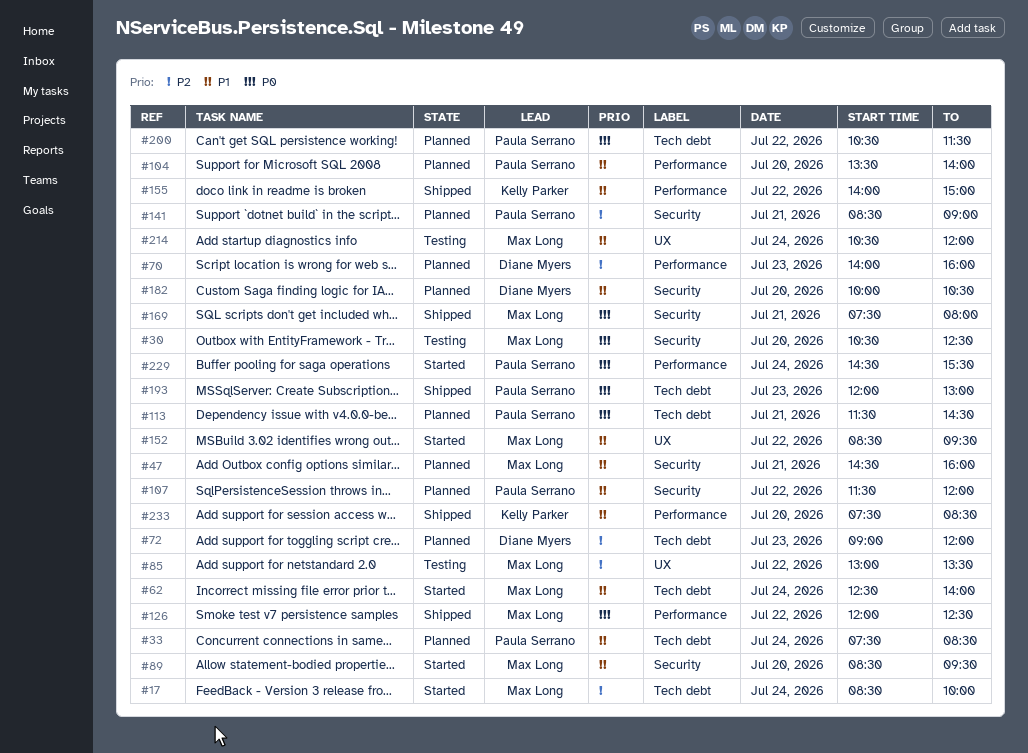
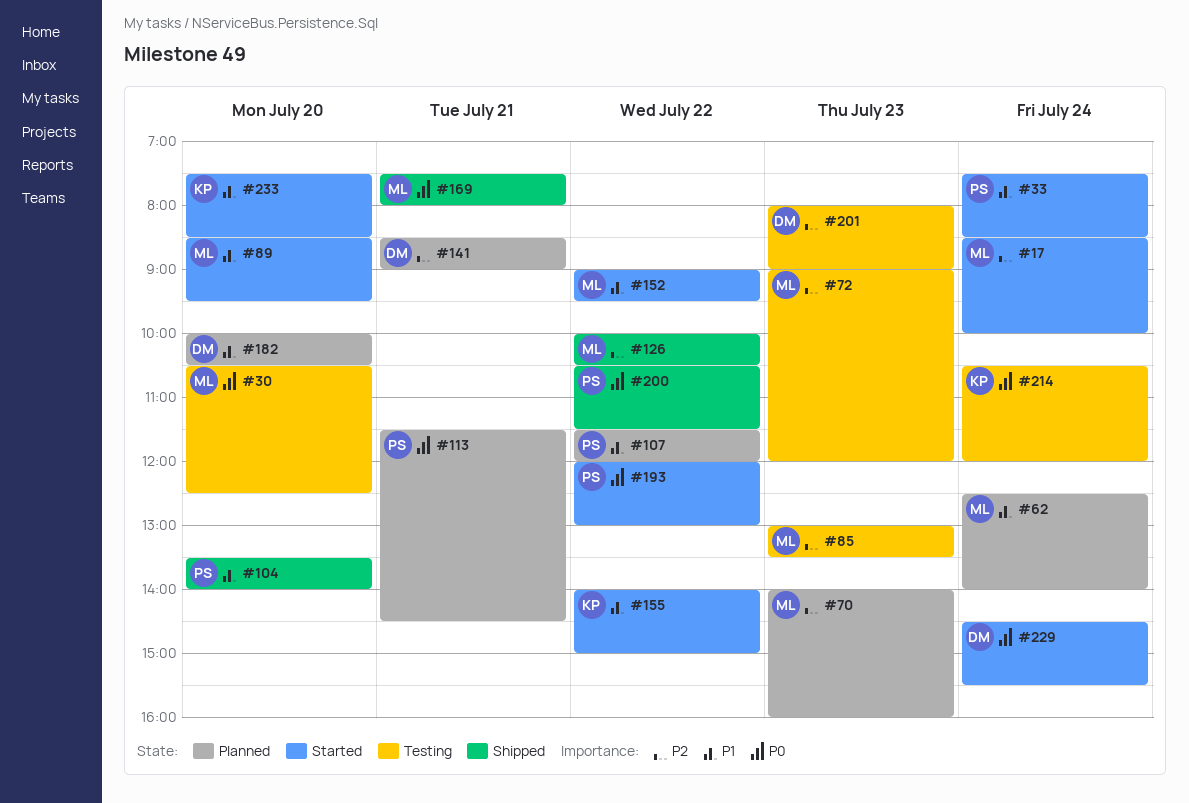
#33, status: Planned -> Started
#47: present -> none
#62, status: Started -> Planned
#70, owner: Diane Myers -> Max Long
#72, status: Planned -> Testing
#72, owner: Diane Myers -> Max Long
#85, day: Jul 22 -> Jul 23
#104, status: Planned -> Shipped
#126, priority: P0 -> P2
#126, begins: 12:00 -> 10:00
#126, ends: 12:30 -> 10:30
#141, owner: Paula Serrano -> Diane Myers
#152, begins: 08:30 -> 09:00
#155, status: Shipped -> Started
#193, status: Shipped -> Started
#193, day: Jul 23 -> Jul 22
#200, status: Planned -> Shipped
#201: none -> present
#214, owner: Max Long -> Kelly Parker
#214, priority: P1 -> P0
#229, owner: Paula Serrano -> Diane Myers
#233, status: Shipped -> Started

